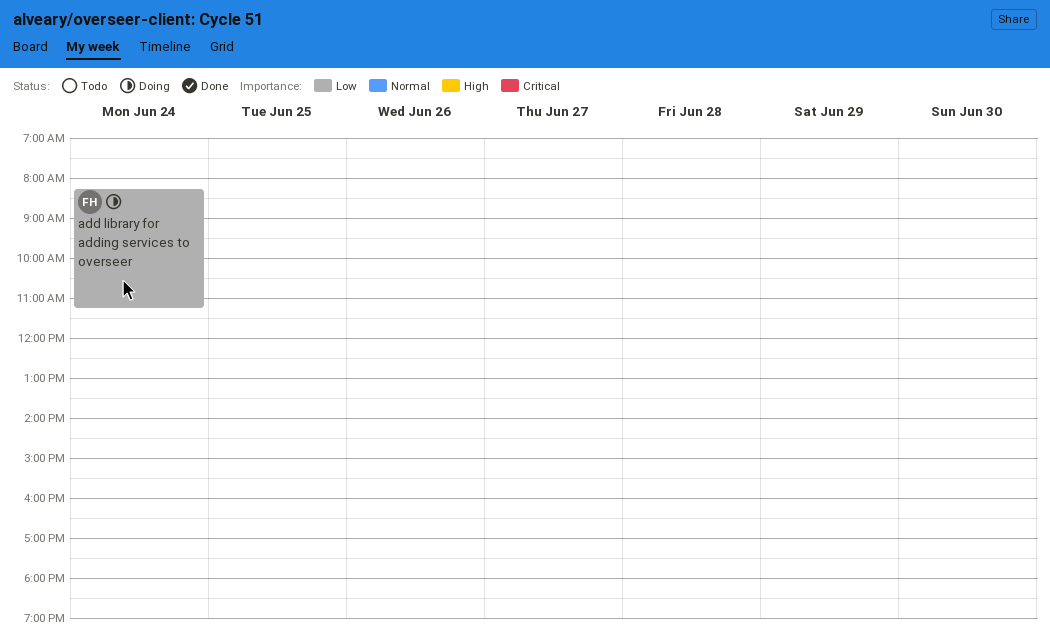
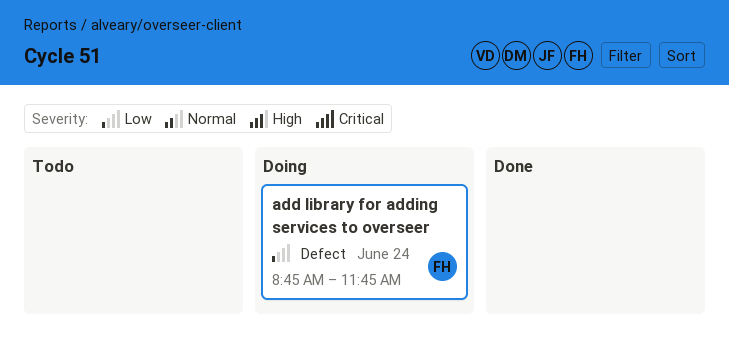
add library for adding services to overseer, begins: 08:15 -> 08:45
add library for adding services to overseer, ends: 11:15 -> 11:45

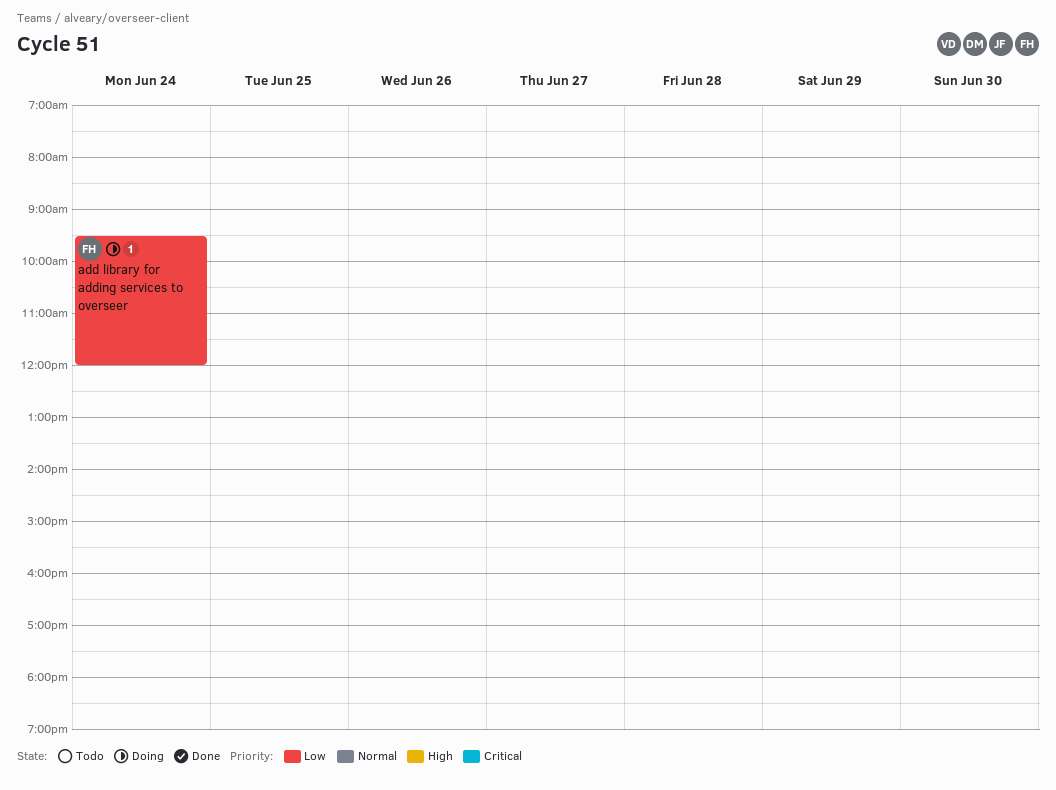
add library for adding services to overseer, begins: 08:45 -> 09:30
add library for adding services to overseer, ends: 11:45 -> 12:00

